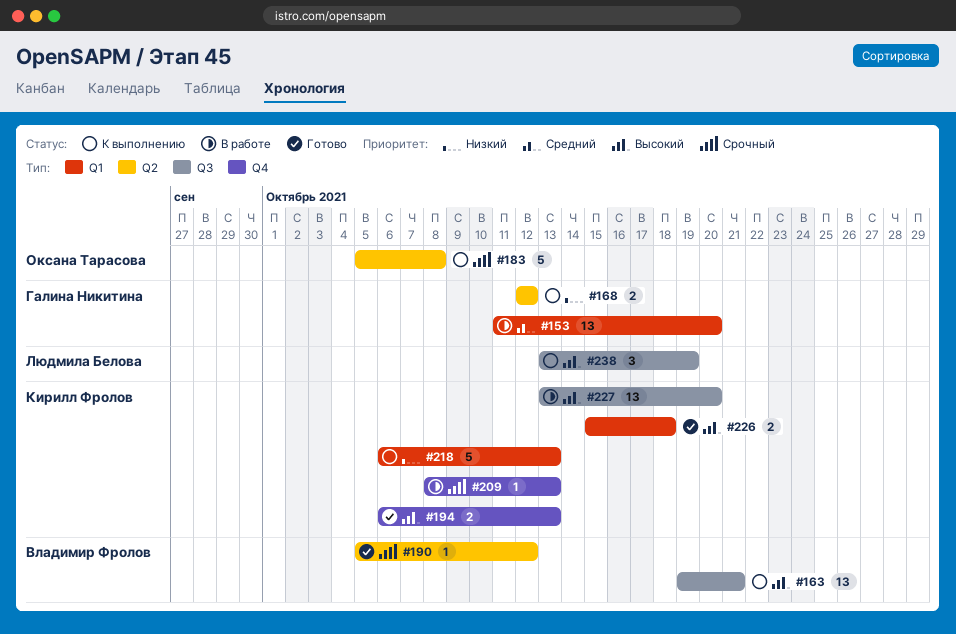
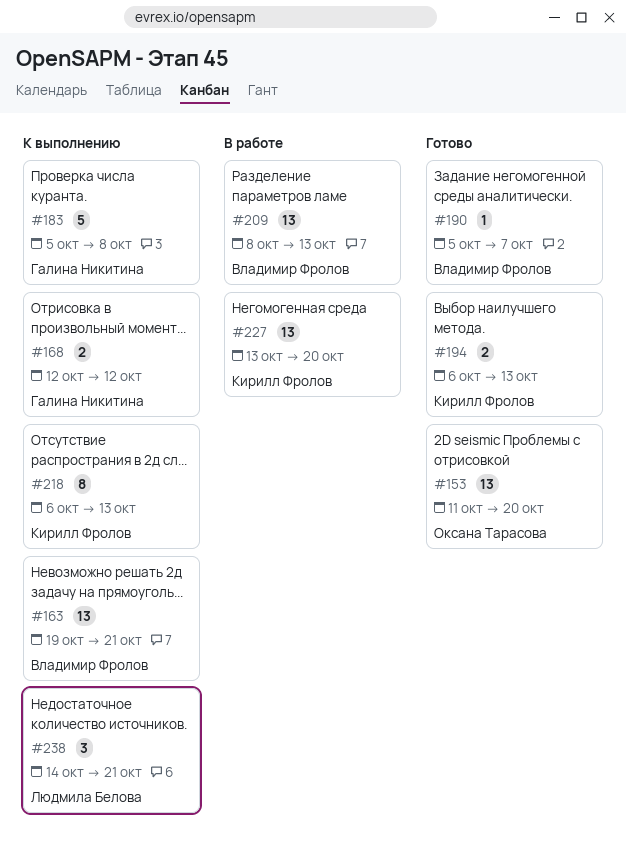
#153, status: В работе -> Готово
#153, owner: Галина Никитина -> Оксана Тарасова
#183, owner: Оксана Тарасова -> Галина Никитина
#190, due: Oct 12 -> Oct 7
#209, owner: Кирилл Фролов -> Владимир Фролов
#209, estimate: 1 -> 13
#218, estimate: 5 -> 8
#226: present -> none
#238, start: Oct 13 -> Oct 14
#238, due: Oct 19 -> Oct 21

